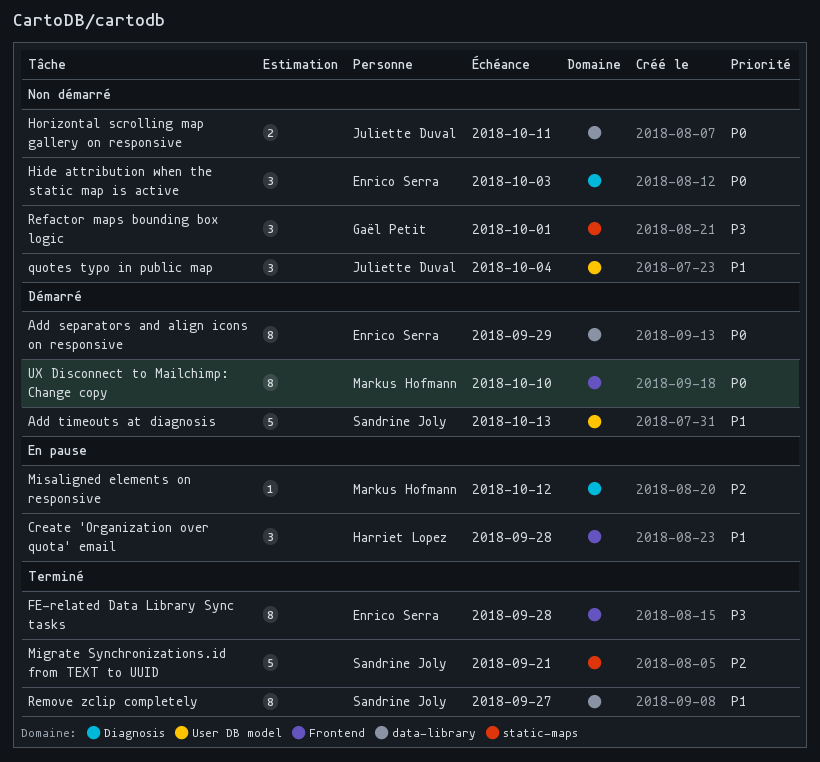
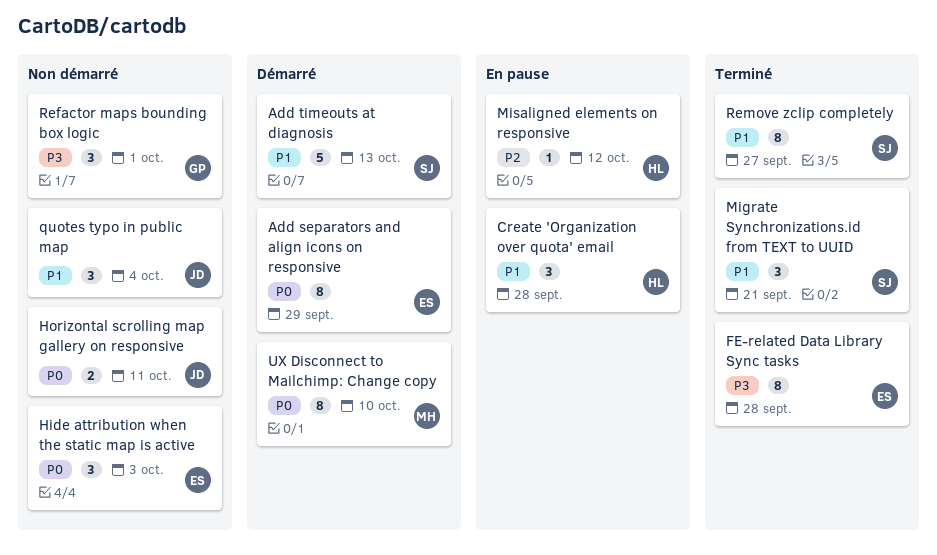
Migrate Synchronizations.id from TEXT to UUID, priority: P2 -> P1
Migrate Synchronizations.id from TEXT to UUID, estimate: 5 -> 3
Misaligned elements on responsive, owner: Markus Hofmann -> Harriet Lopez

